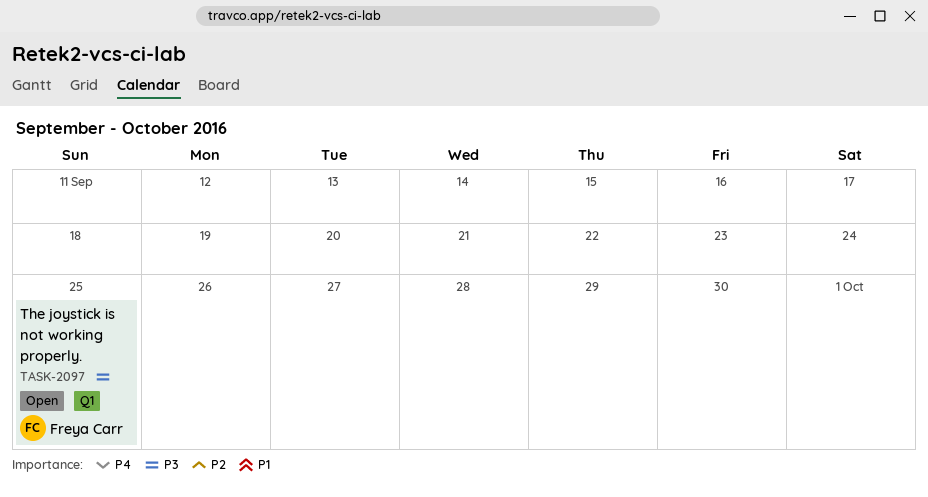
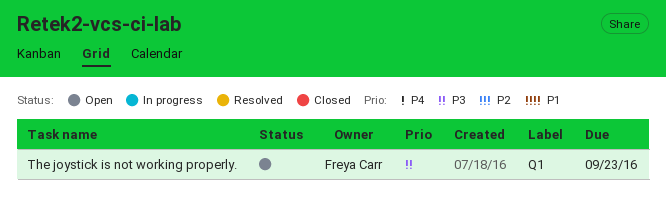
The joystick is not working properly., due: Sep 25 -> Sep 23

